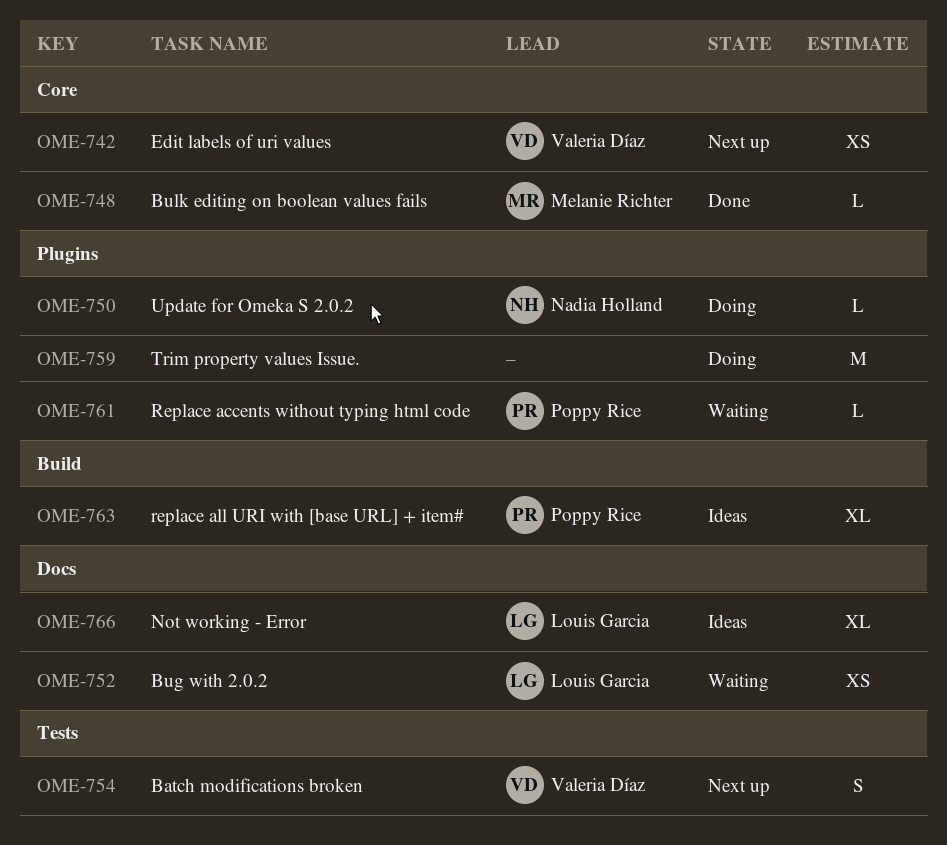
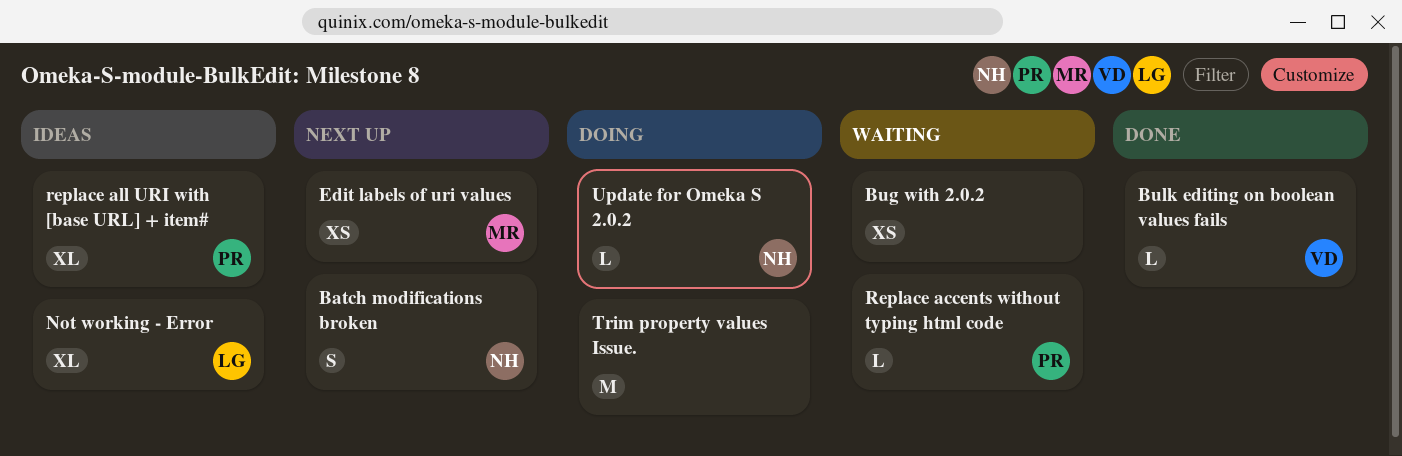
Batch modifications broken, owner: Valeria Díaz -> Nadia Holland
Bug with 2.0.2, owner: Louis Garcia -> none
Bulk editing on boolean values fails, owner: Melanie Richter -> Valeria Díaz
Edit labels of uri values, owner: Valeria Díaz -> Melanie Richter

